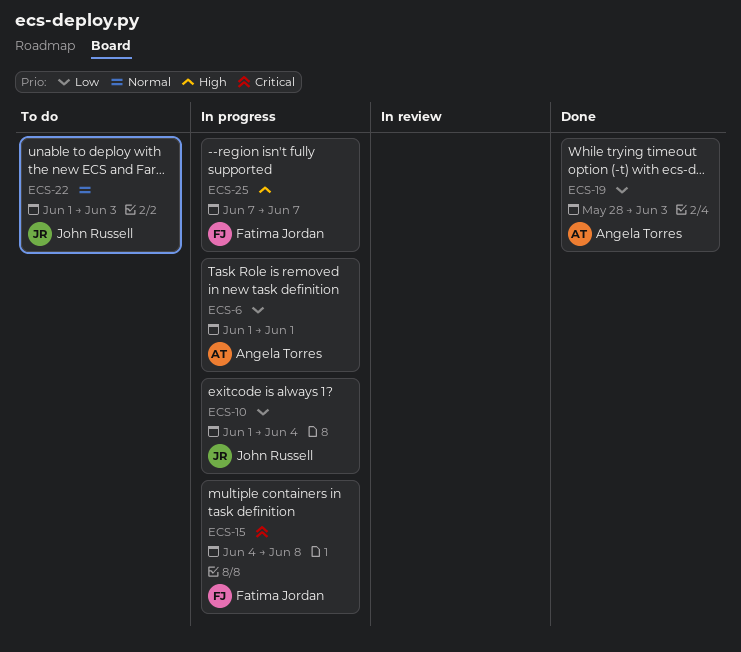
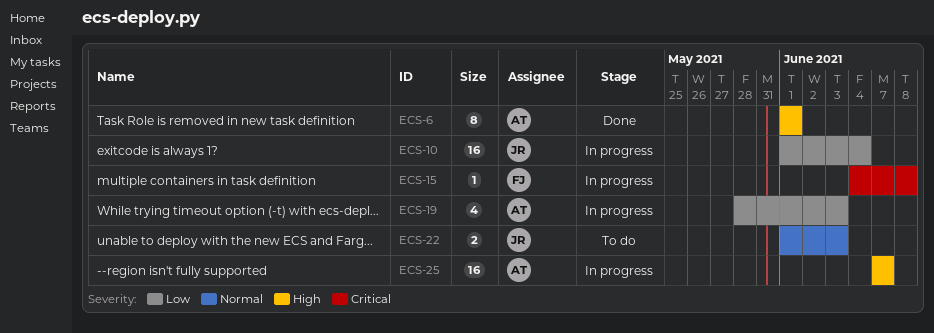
ECS-6, status: In progress -> Done
ECS-6, priority: Low -> High
ECS-19, status: Done -> In progress
ECS-25, owner: Fatima Jordan -> Angela Torres

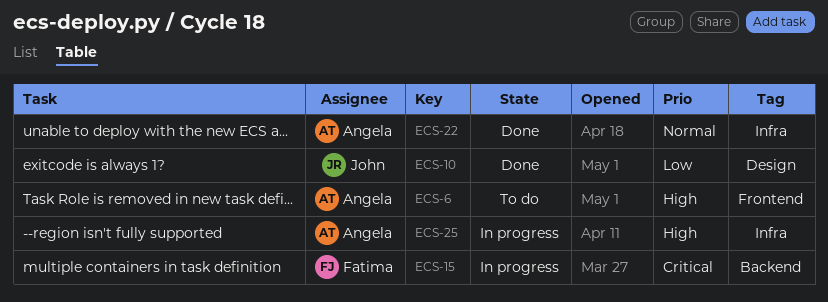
ECS-6, status: Done -> To do
ECS-10, status: In progress -> Done
ECS-19: present -> none
ECS-22, status: To do -> Done
ECS-22, owner: John -> Angela

